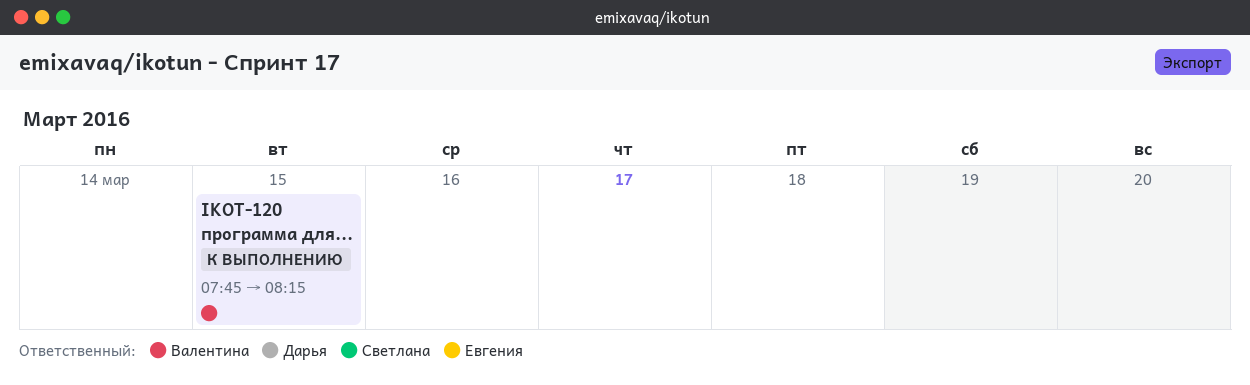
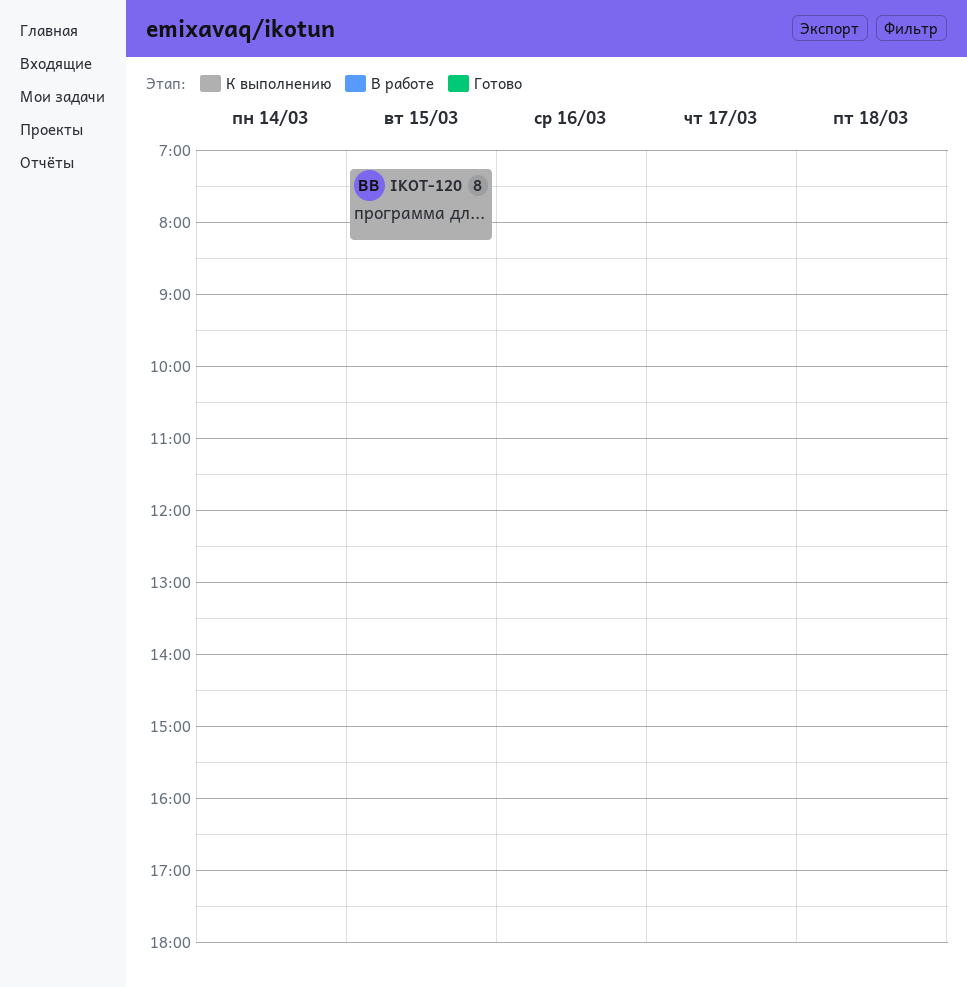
IKOT-120, begins: 07:45 -> 07:15

